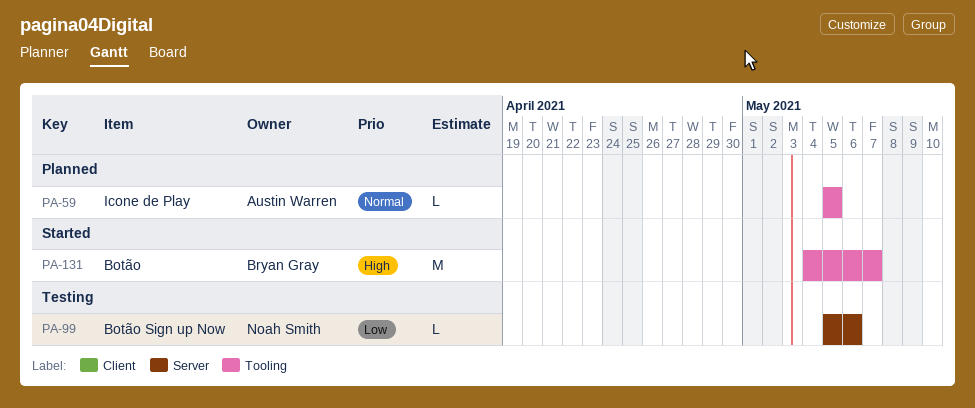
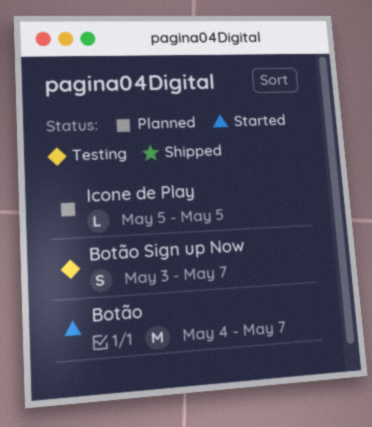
Botão Sign up Now, estimate: L -> S
Botão Sign up Now, start: May 5 -> May 3
Botão Sign up Now, due: May 6 -> May 7

